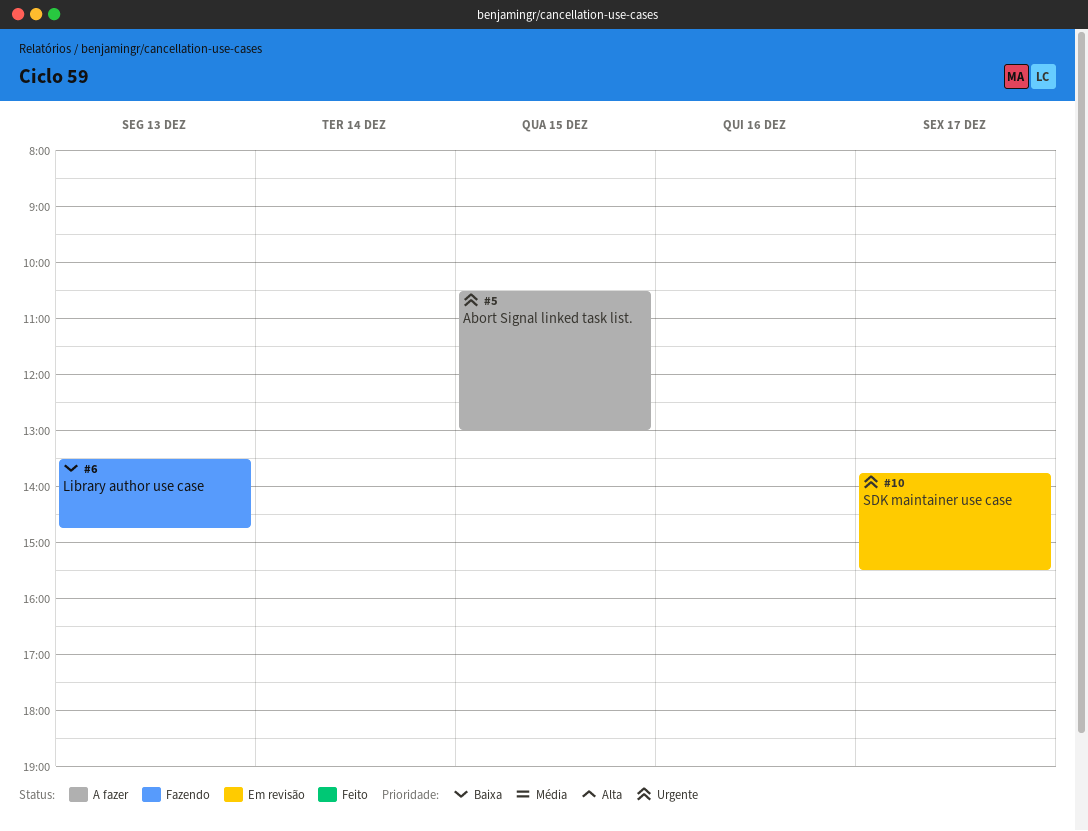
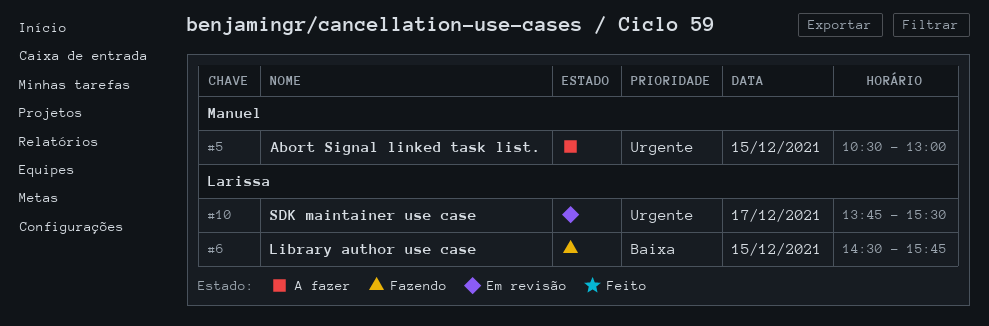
#6, day: Dec 13 -> Dec 15
#6, begins: 13:30 -> 14:30
#6, ends: 14:45 -> 15:45

